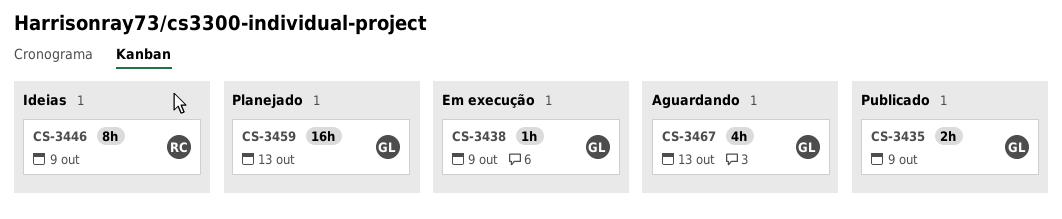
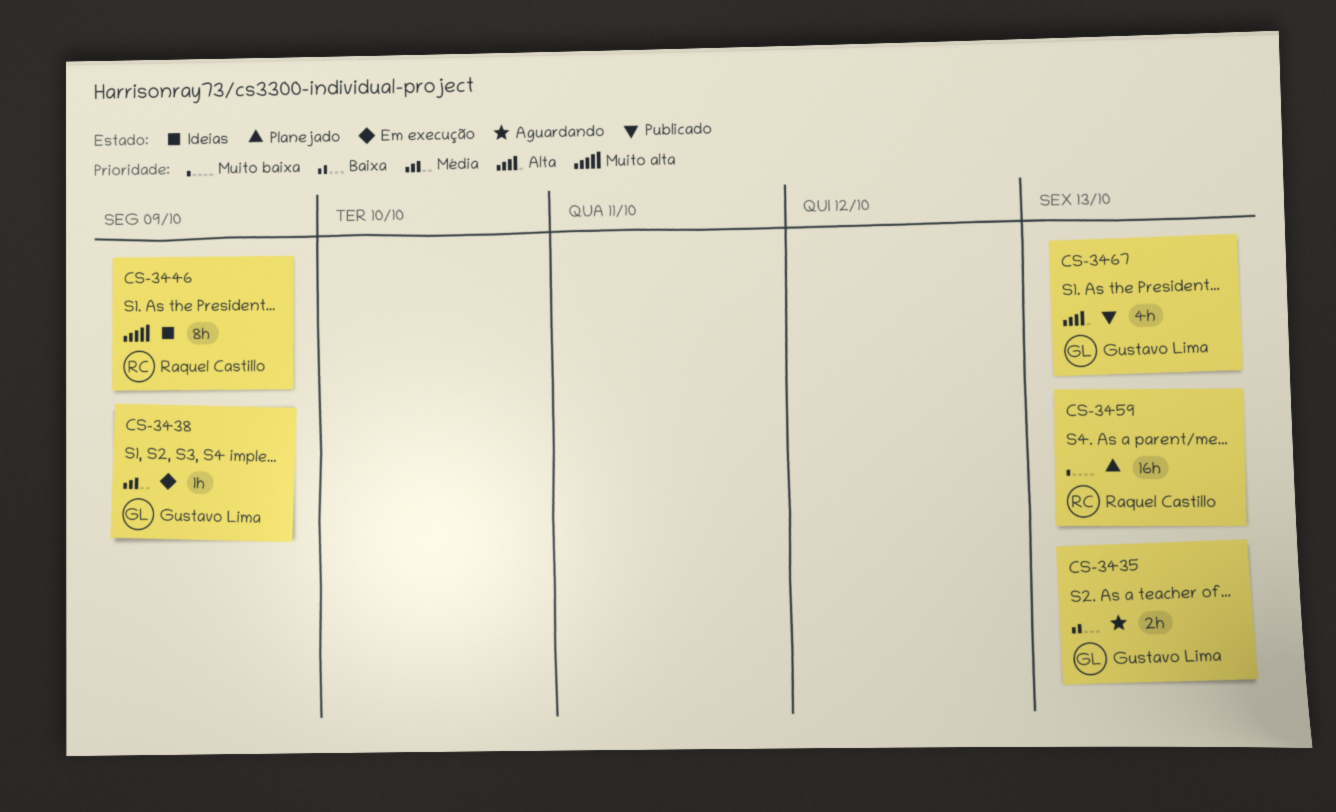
CS-3435, status: Publicado -> Aguardando
CS-3435, due: Oct 9 -> Oct 13
CS-3459, owner: Gustavo Lima -> Raquel Castillo
CS-3467, status: Aguardando -> Publicado

